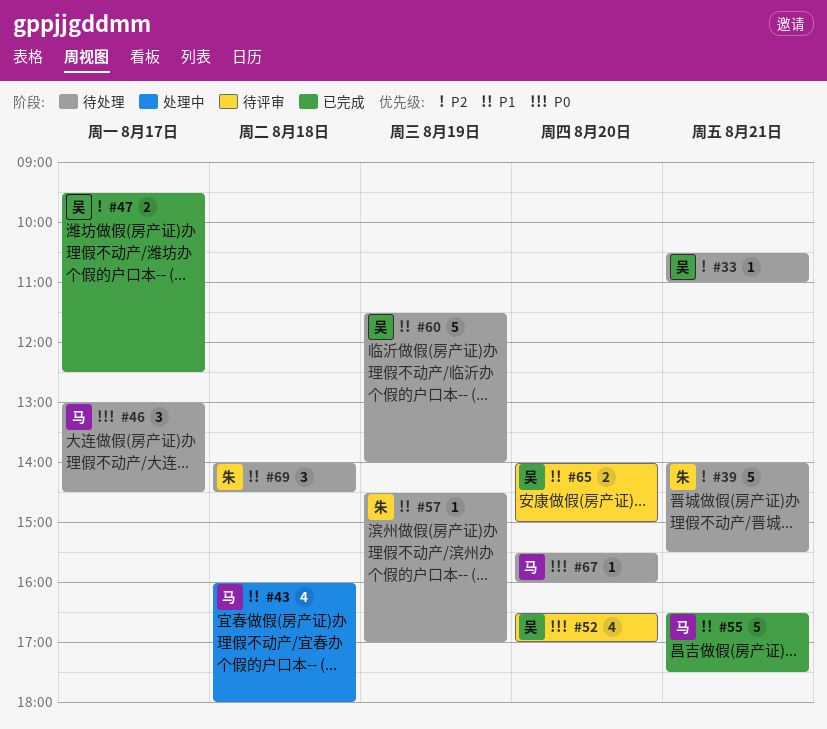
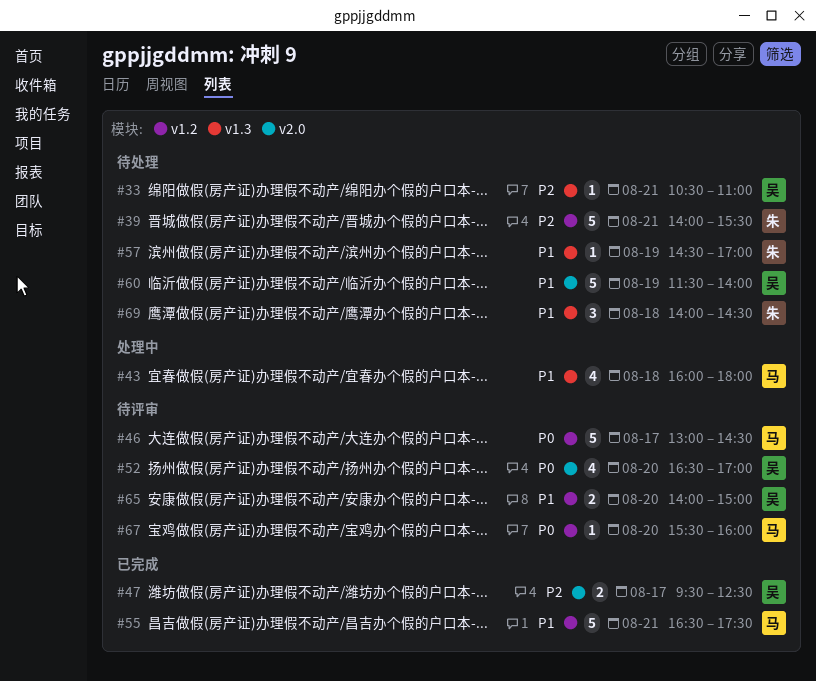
#46, status: 待处理 -> 待评审
#46, estimate: 3 -> 5
#67, status: 待处理 -> 待评审

